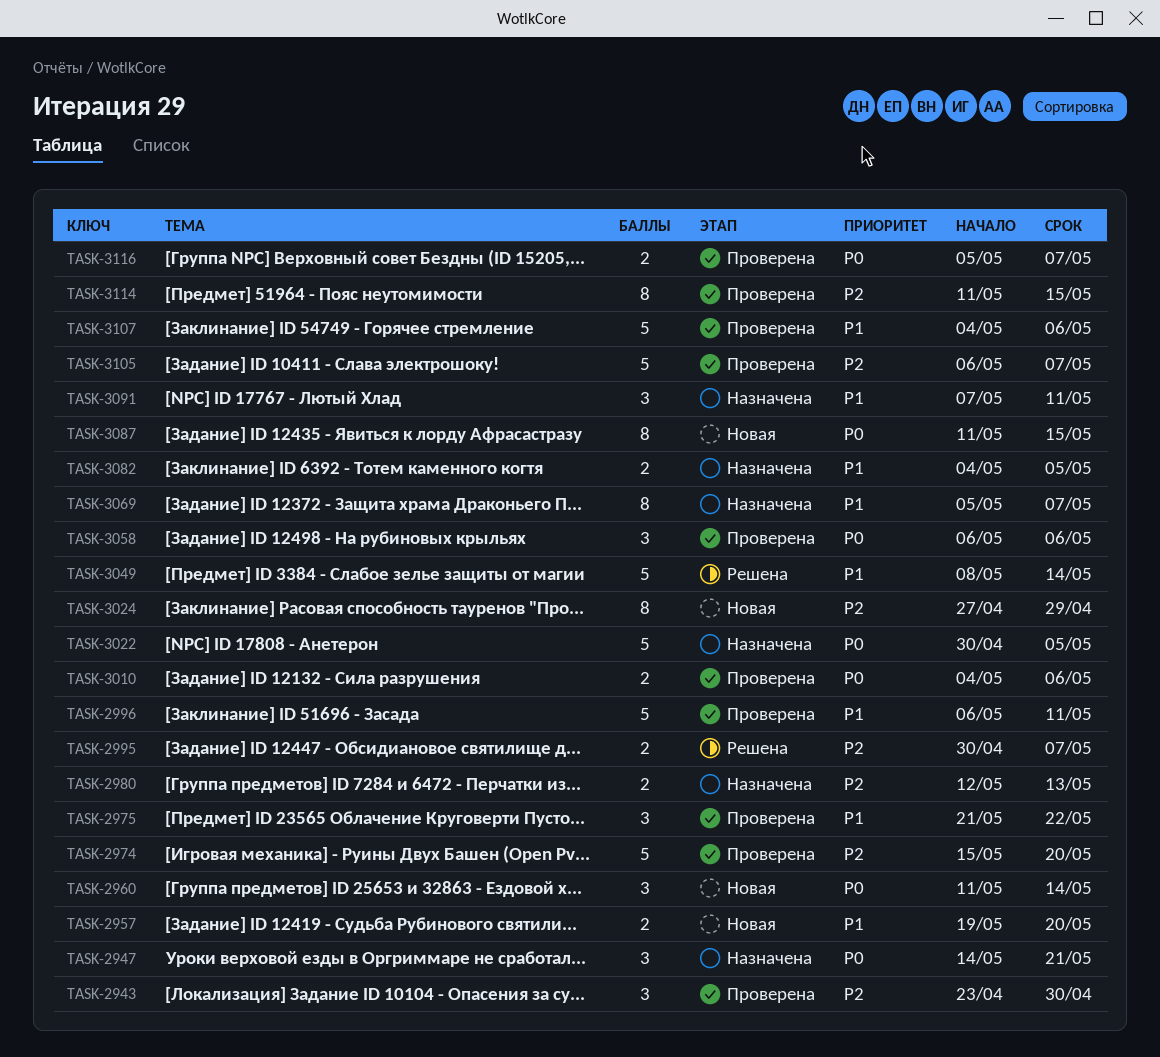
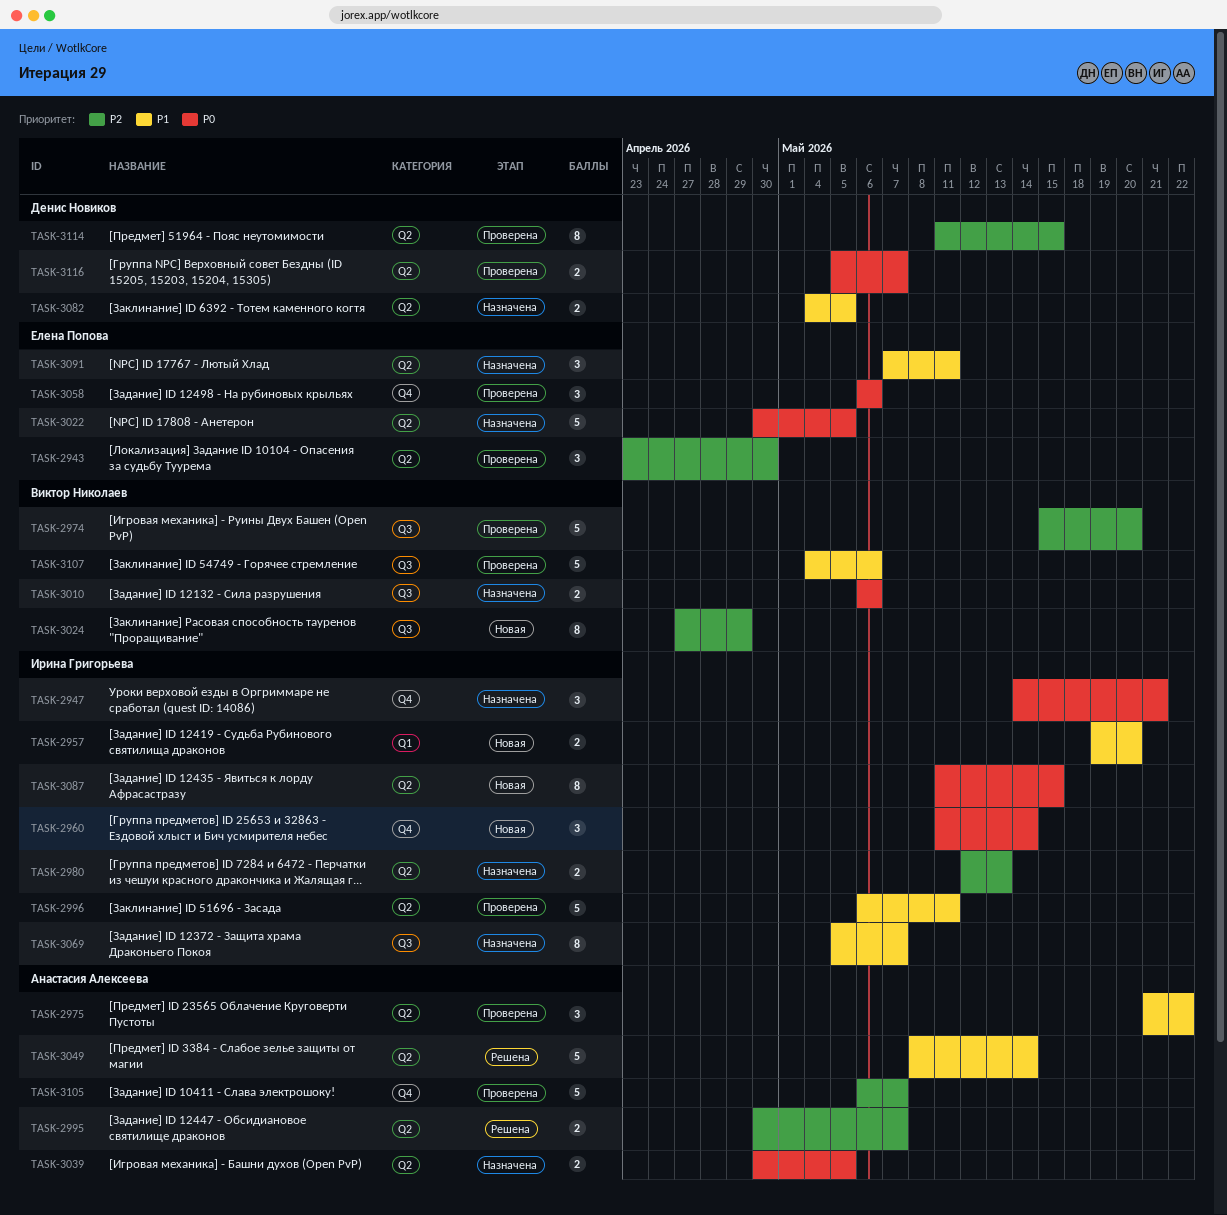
TASK-3010, status: Проверена -> Назначена
TASK-3010, start: May 4 -> May 6
TASK-3039: none -> present

